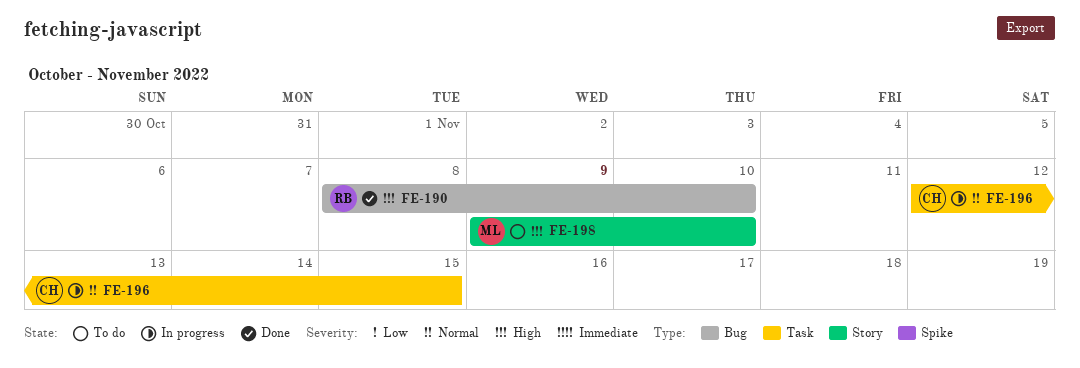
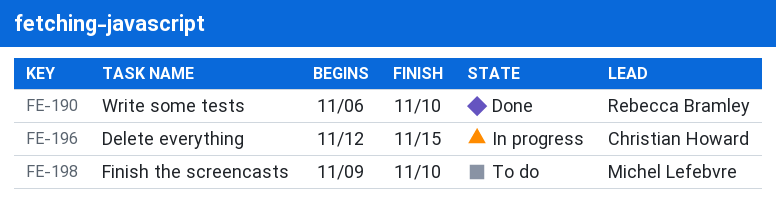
FE-190, start: Nov 8 -> Nov 6

